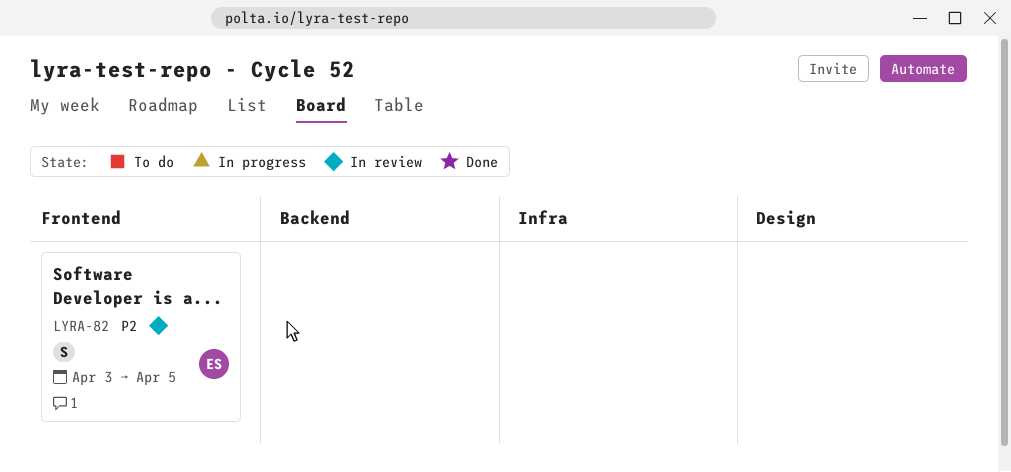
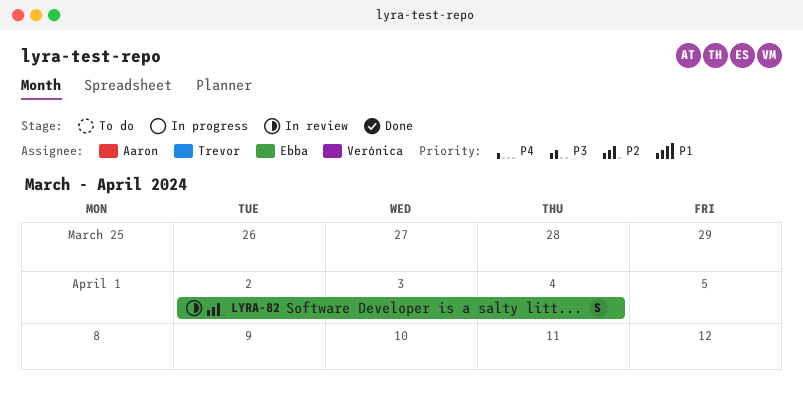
LYRA-82, start: Apr 3 -> Apr 2
LYRA-82, due: Apr 5 -> Apr 4

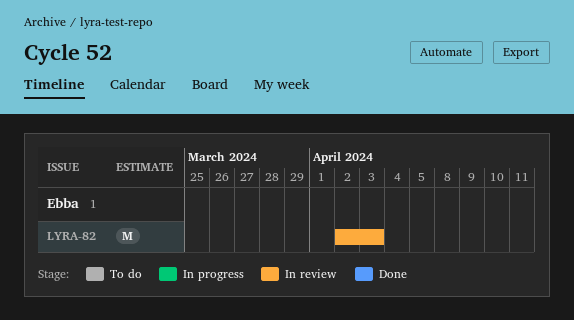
LYRA-82, estimate: S -> M
LYRA-82, due: Apr 4 -> Apr 3

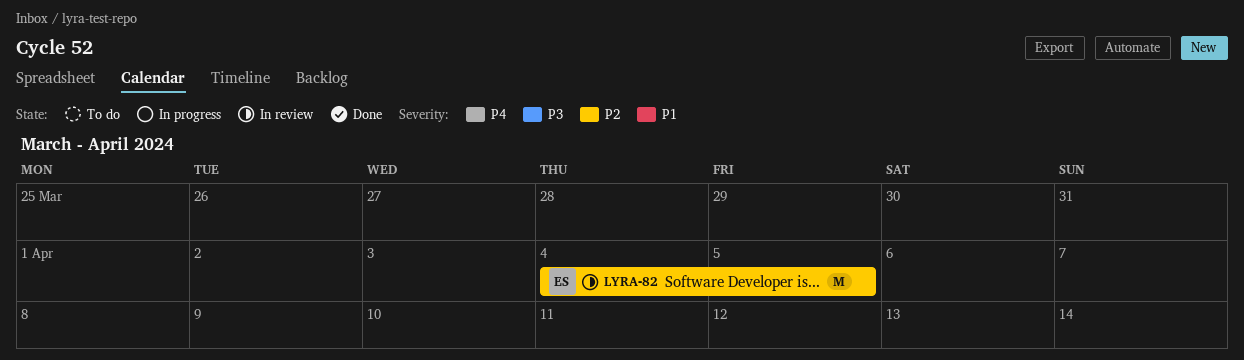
LYRA-82, start: Apr 2 -> Apr 4
LYRA-82, due: Apr 3 -> Apr 5

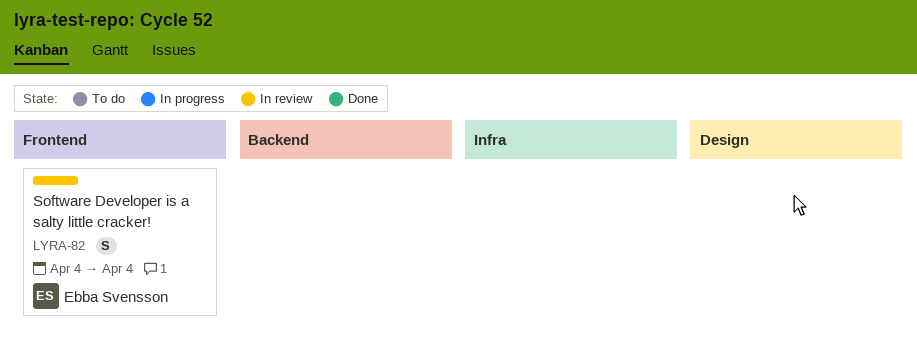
LYRA-82, estimate: M -> S
LYRA-82, due: Apr 5 -> Apr 4

